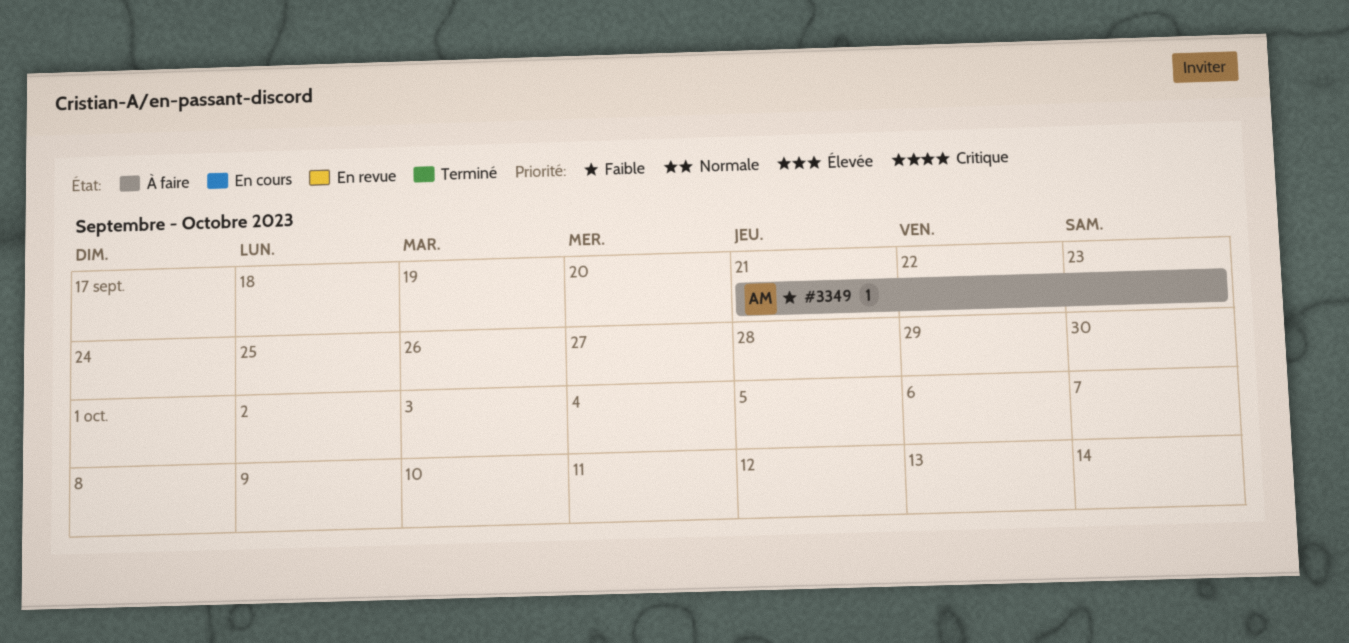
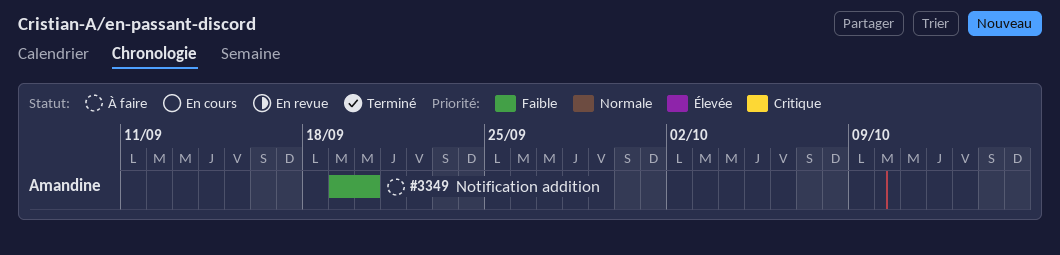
#3349, start: Sep 21 -> Sep 19
#3349, due: Sep 23 -> Sep 20

